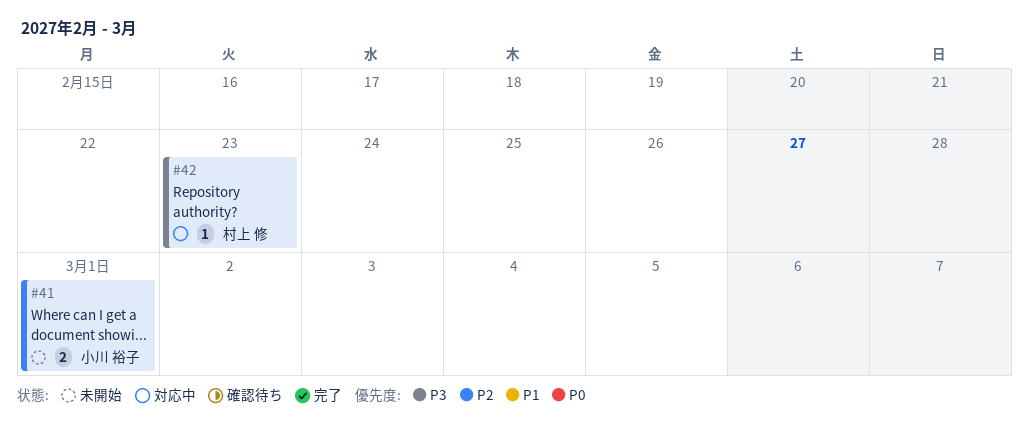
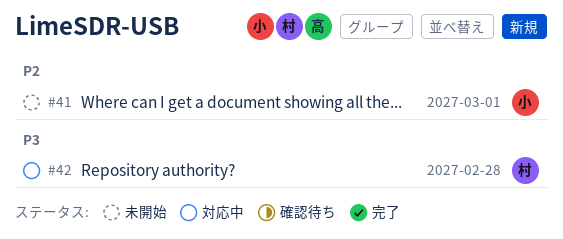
#42, due: Feb 23 -> Feb 28

